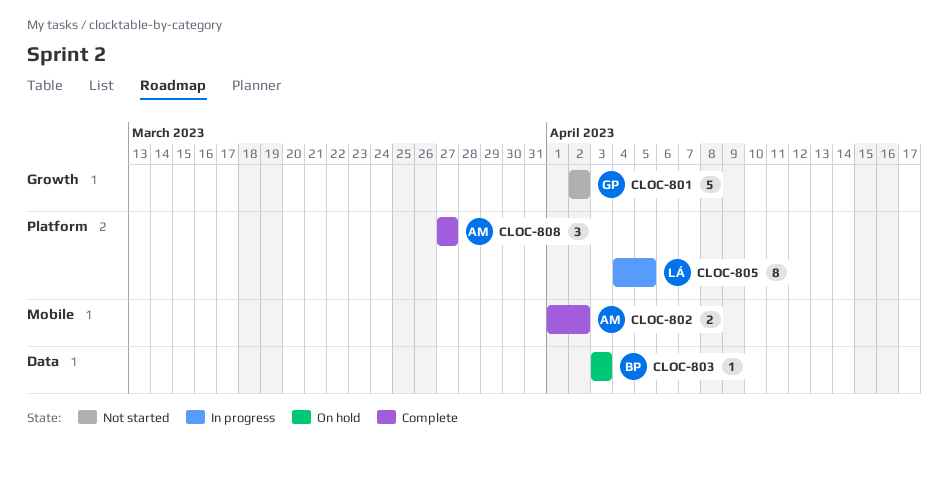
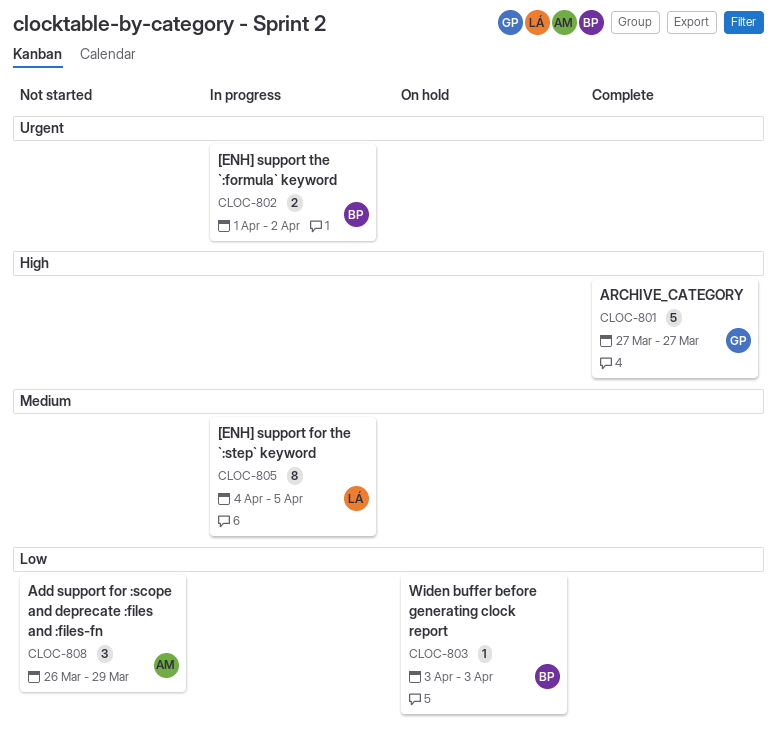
CLOC-801, status: Not started -> Complete
CLOC-801, start: Apr 2 -> Mar 27
CLOC-801, due: Apr 2 -> Mar 27
CLOC-802, status: Complete -> In progress
CLOC-802, owner: AM -> BP
CLOC-808, status: Complete -> Not started
CLOC-808, start: Mar 27 -> Mar 26
CLOC-808, due: Mar 27 -> Mar 29

